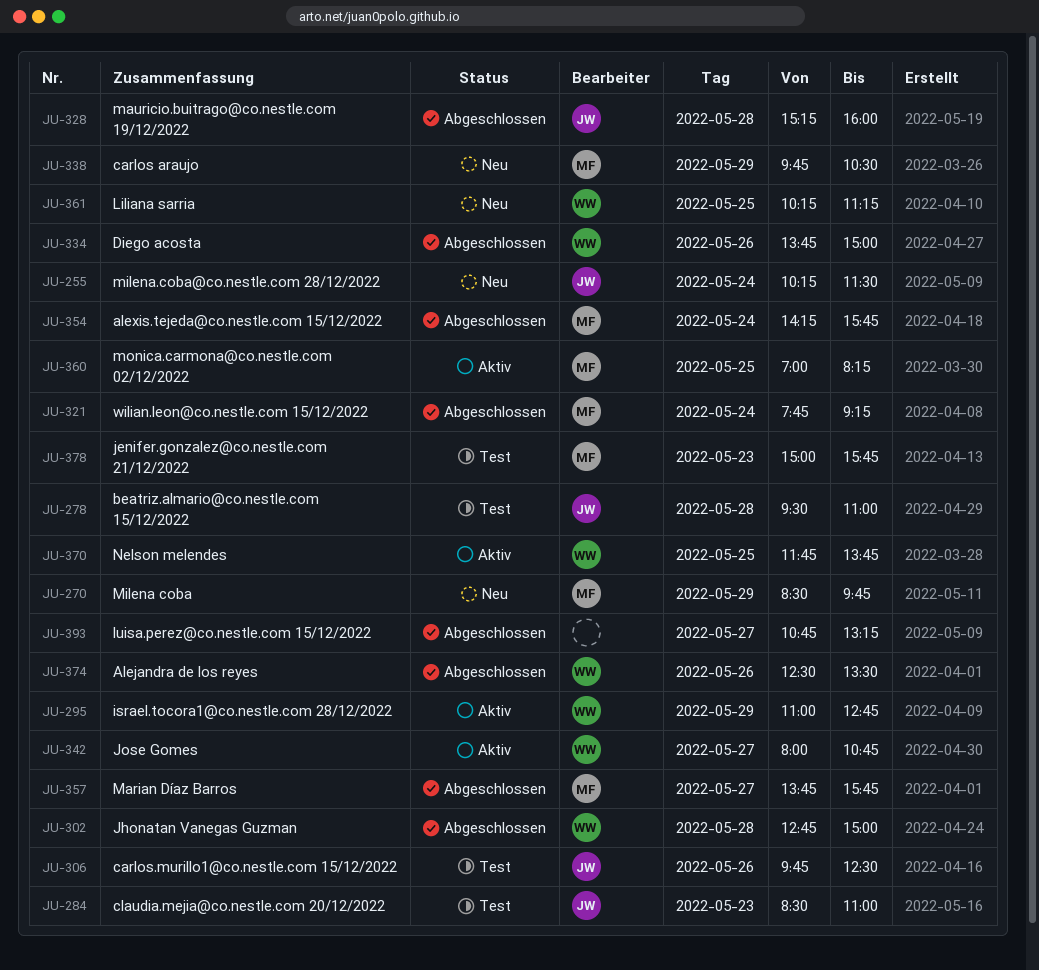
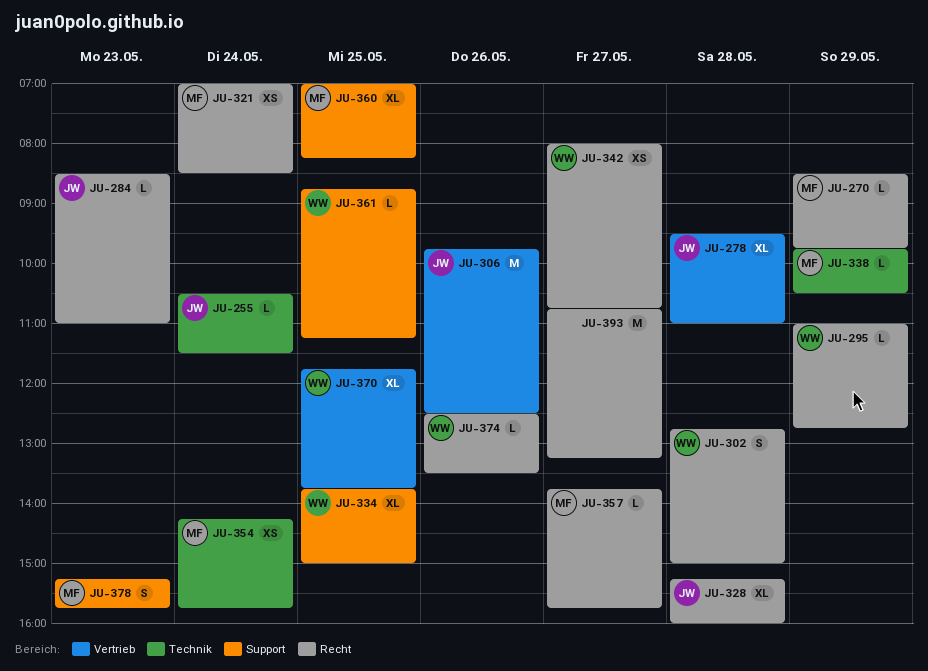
JU-255, begins: 10:15 -> 10:30
JU-321, begins: 07:45 -> 07:00
JU-321, ends: 09:15 -> 08:30
JU-334, day: May 26 -> May 25
JU-361, begins: 10:15 -> 08:45
JU-378, begins: 15:00 -> 15:15

